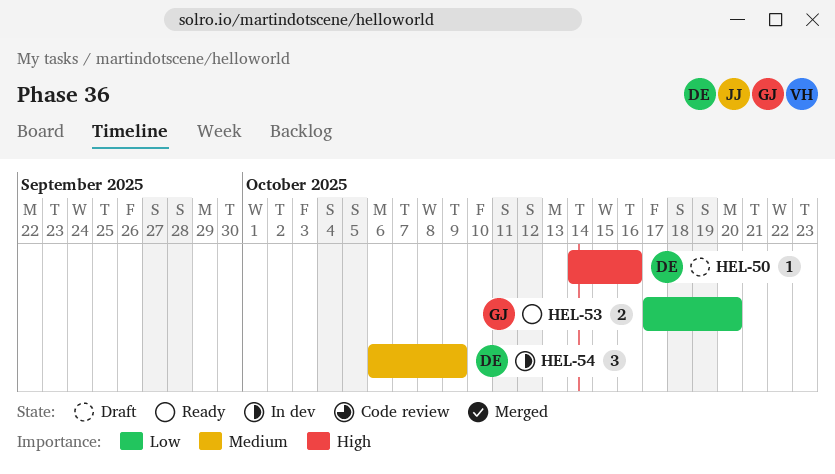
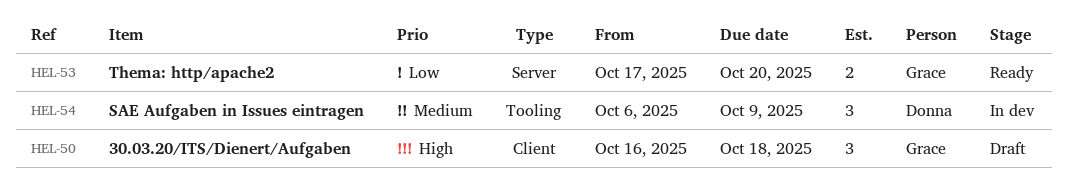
HEL-50, owner: Donna -> Grace
HEL-50, estimate: 1 -> 3
HEL-50, start: Oct 14 -> Oct 16
HEL-50, due: Oct 16 -> Oct 18

